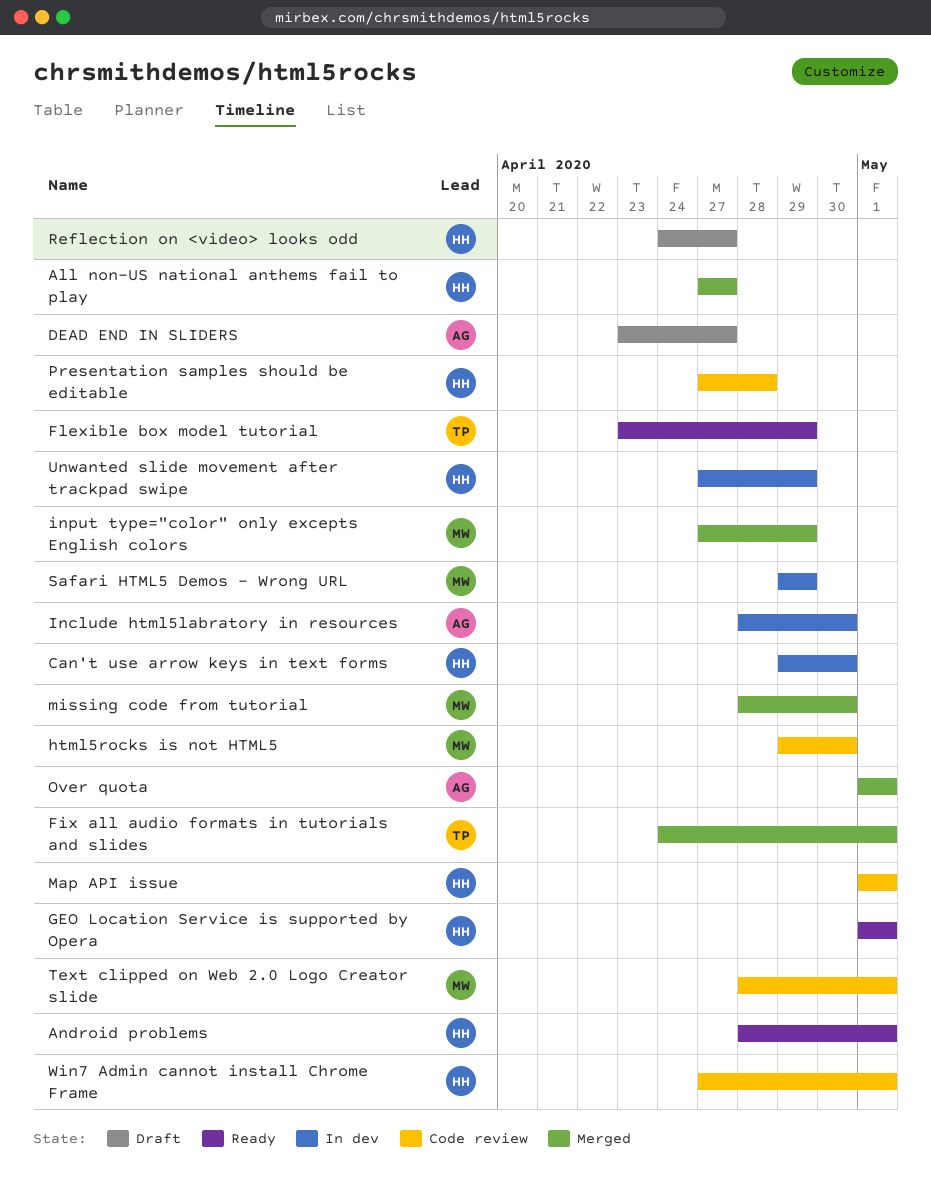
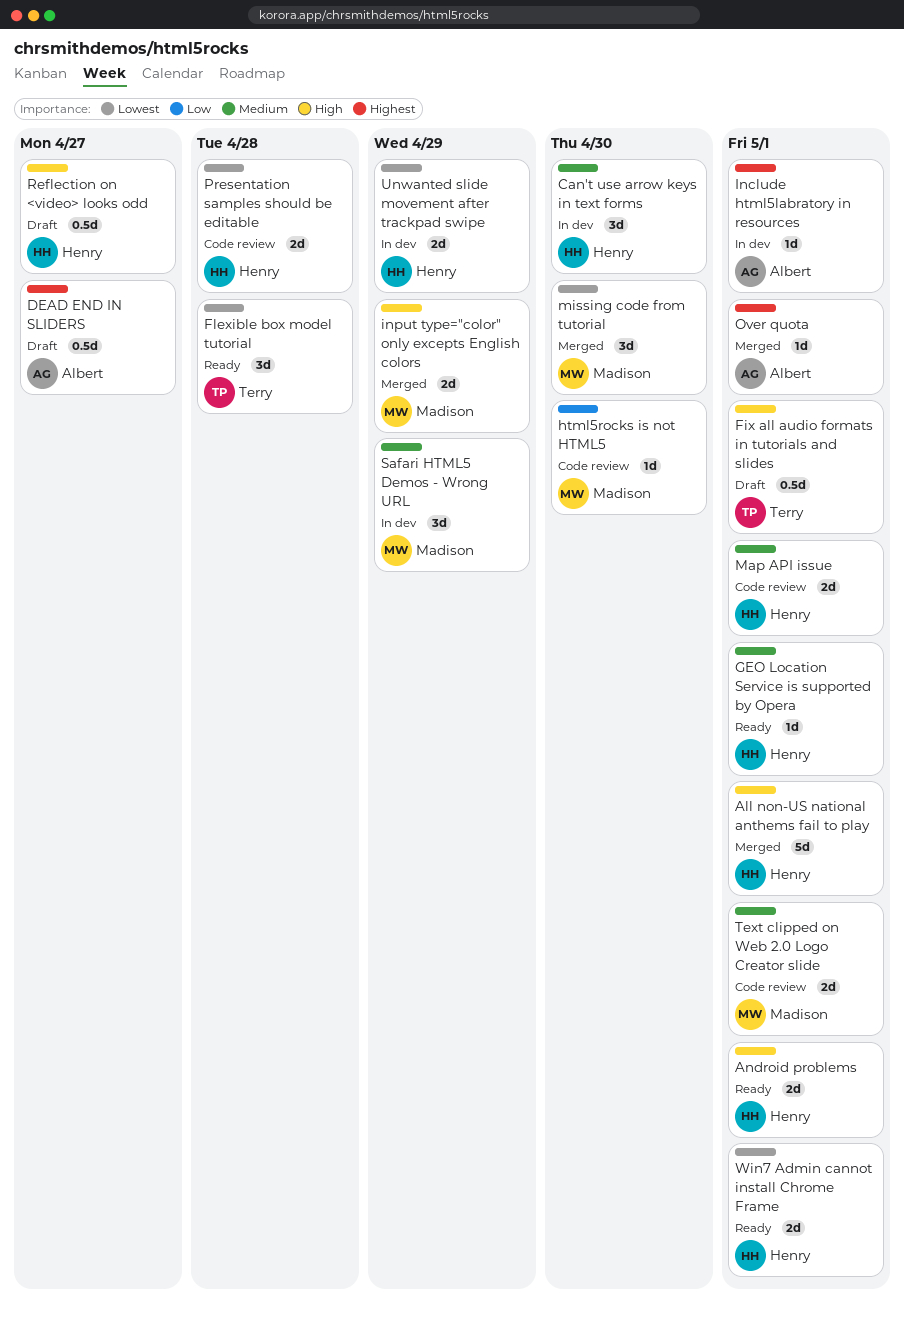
All non-US national anthems fail to play, due: Apr 27 -> May 1
Fix all audio formats in tutorials and slides, status: Merged -> Draft
Flexible box model tutorial, due: Apr 29 -> Apr 28
Include html5labratory in resources, due: Apr 30 -> May 1
Win7 Admin cannot install Chrome Frame, status: Code review -> Ready

